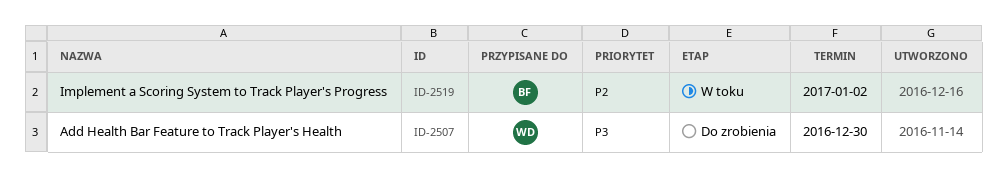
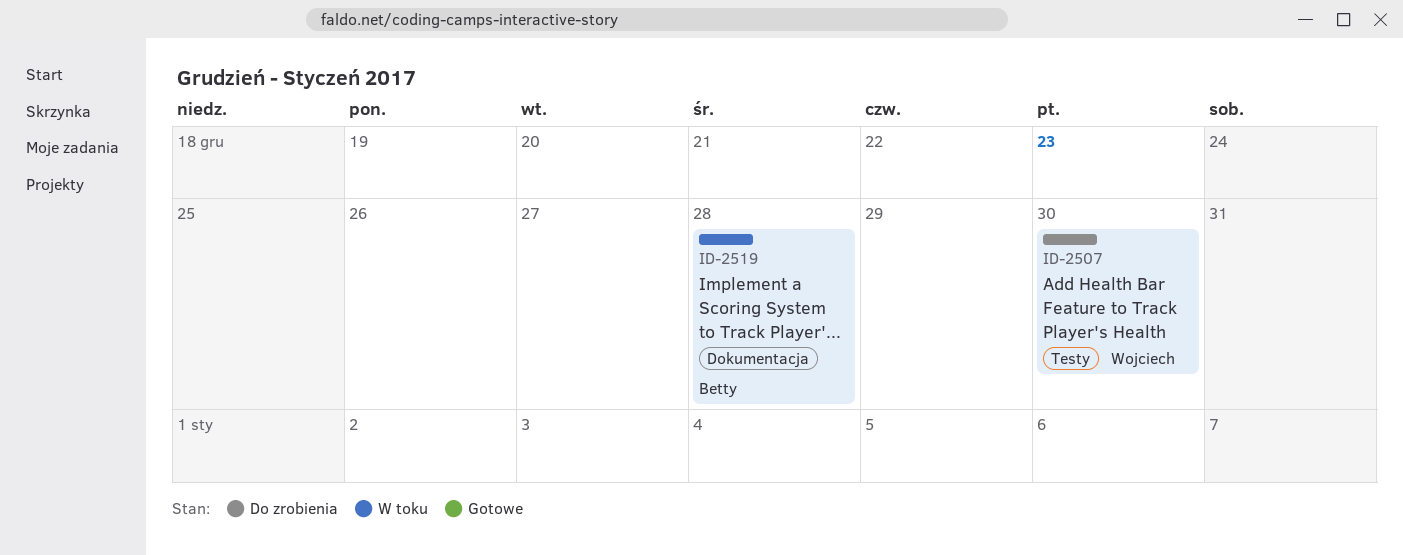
ID-2519, due: Jan 2 -> Dec 28

